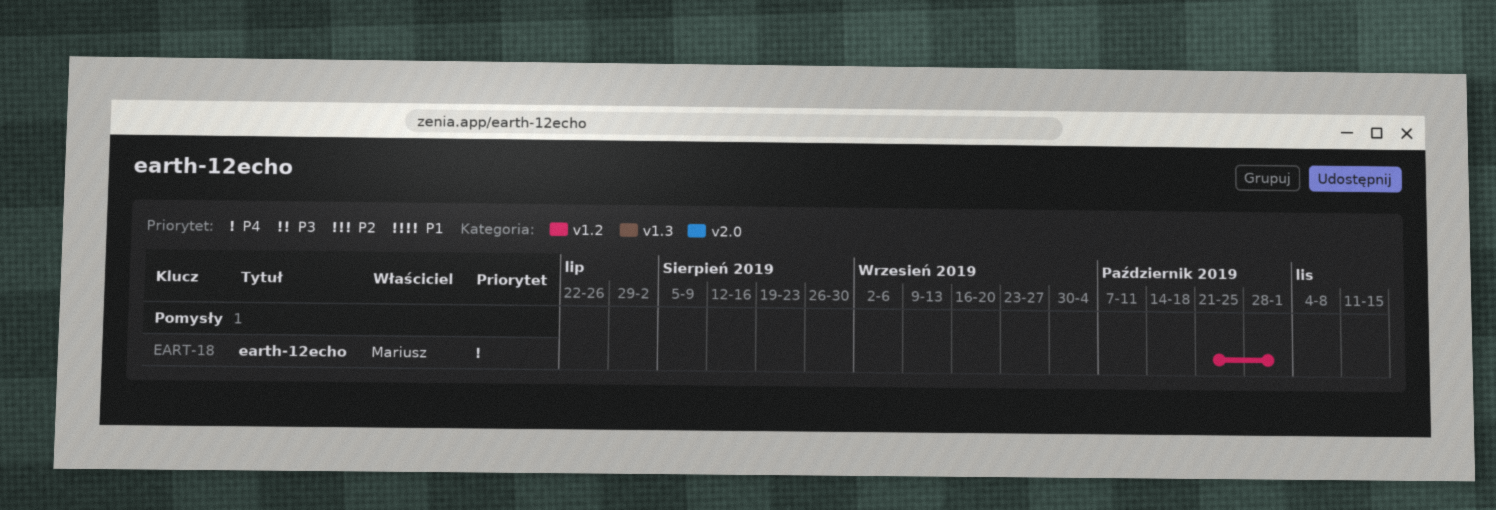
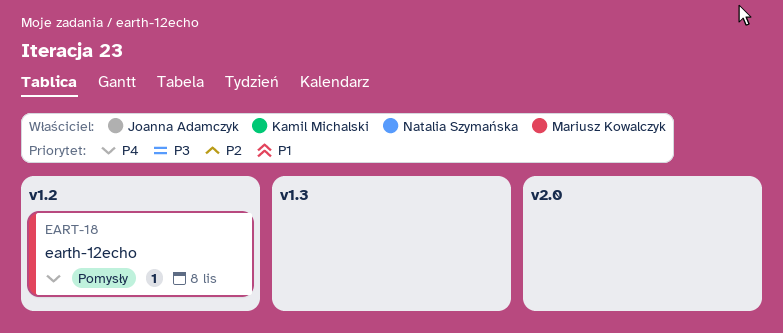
EART-18, due: Nov 1 -> Nov 8

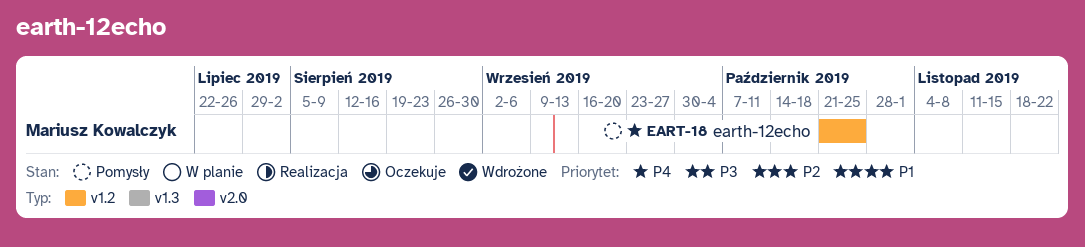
EART-18, due: Nov 8 -> Oct 25

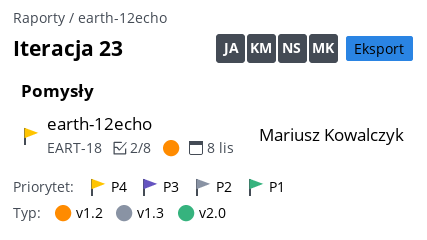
EART-18, due: Oct 25 -> Nov 8

